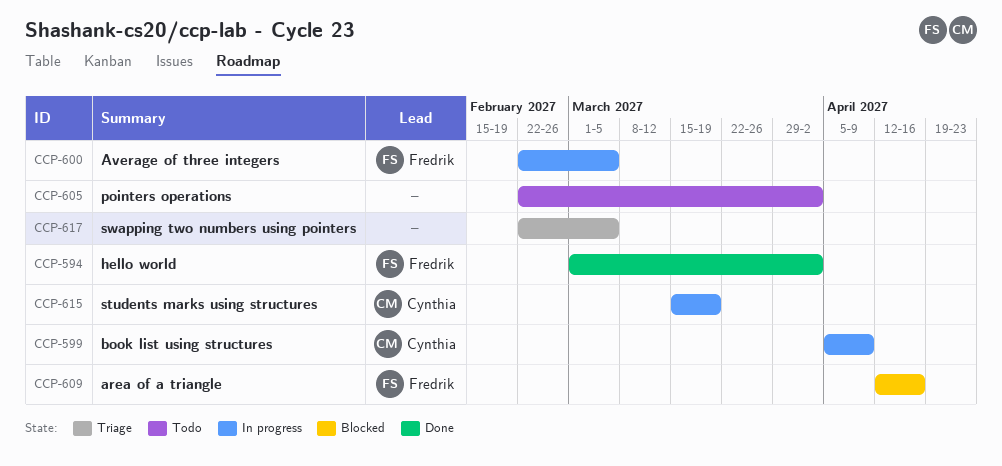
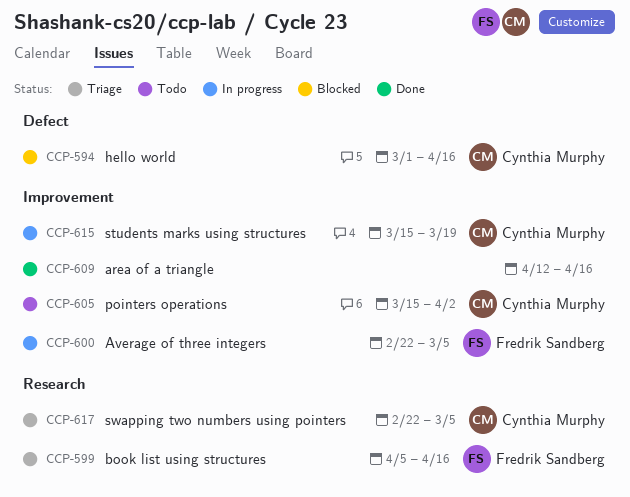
CCP-594, status: Done -> Blocked
CCP-594, owner: Fredrik Sandberg -> Cynthia Murphy
CCP-594, due: Apr 2 -> Apr 16
CCP-599, status: In progress -> Triage
CCP-599, owner: Cynthia Murphy -> Fredrik Sandberg
CCP-599, due: Apr 9 -> Apr 16
CCP-605, owner: none -> Cynthia Murphy
CCP-605, start: Feb 22 -> Mar 15
CCP-609, status: Blocked -> Done
CCP-609, owner: Fredrik Sandberg -> none
CCP-617, owner: none -> Cynthia Murphy

